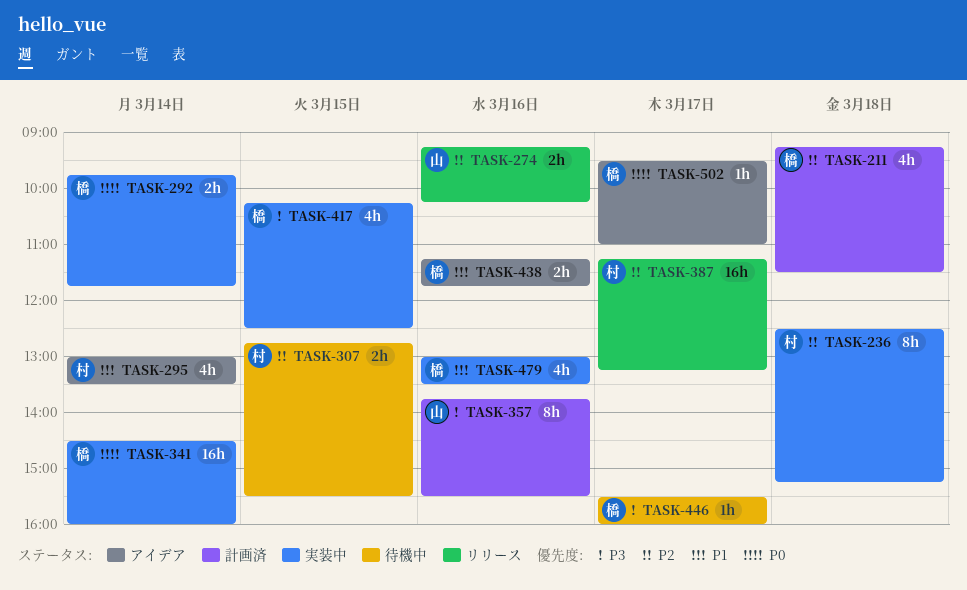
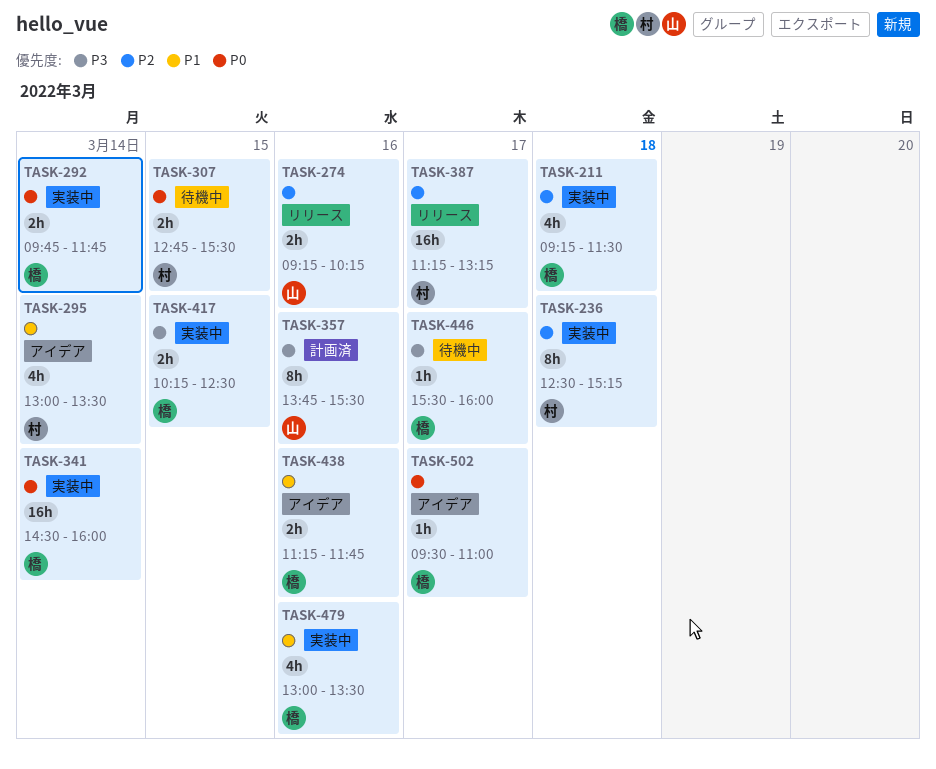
TASK-211, status: 計画済 -> 実装中
TASK-307, priority: P2 -> P0
TASK-417, estimate: 4h -> 2h

